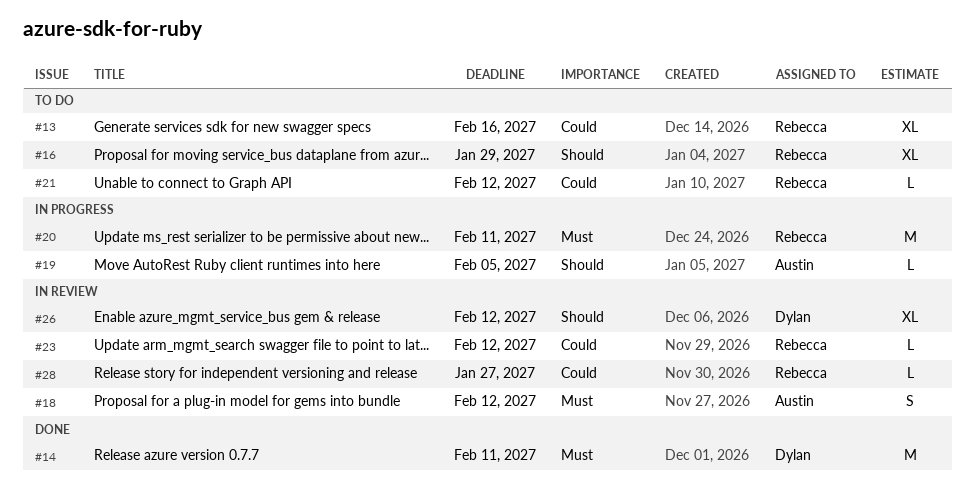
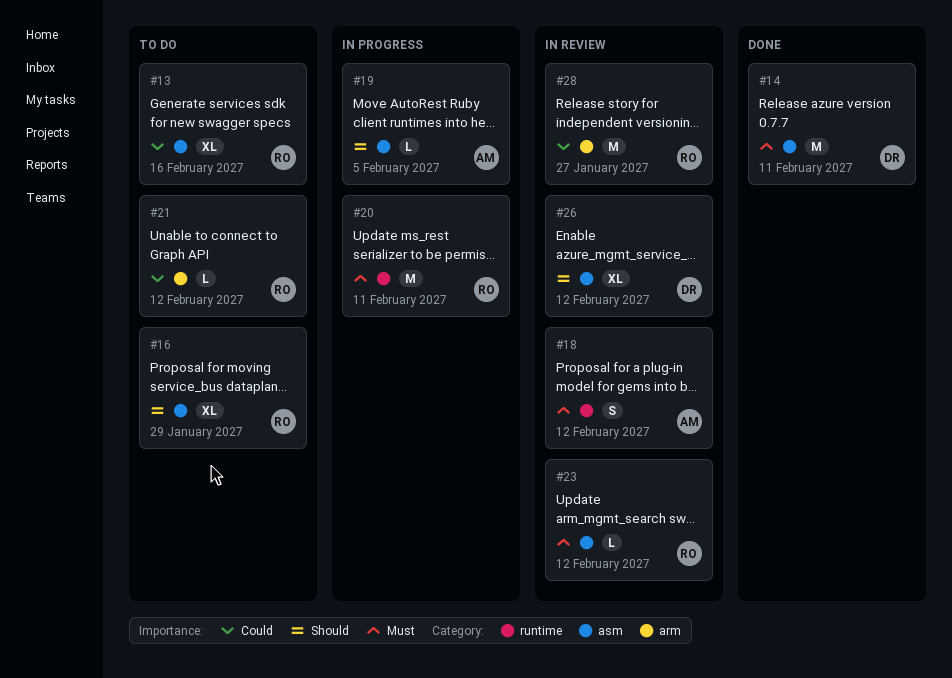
#23, priority: Could -> Must
#28, estimate: L -> M

